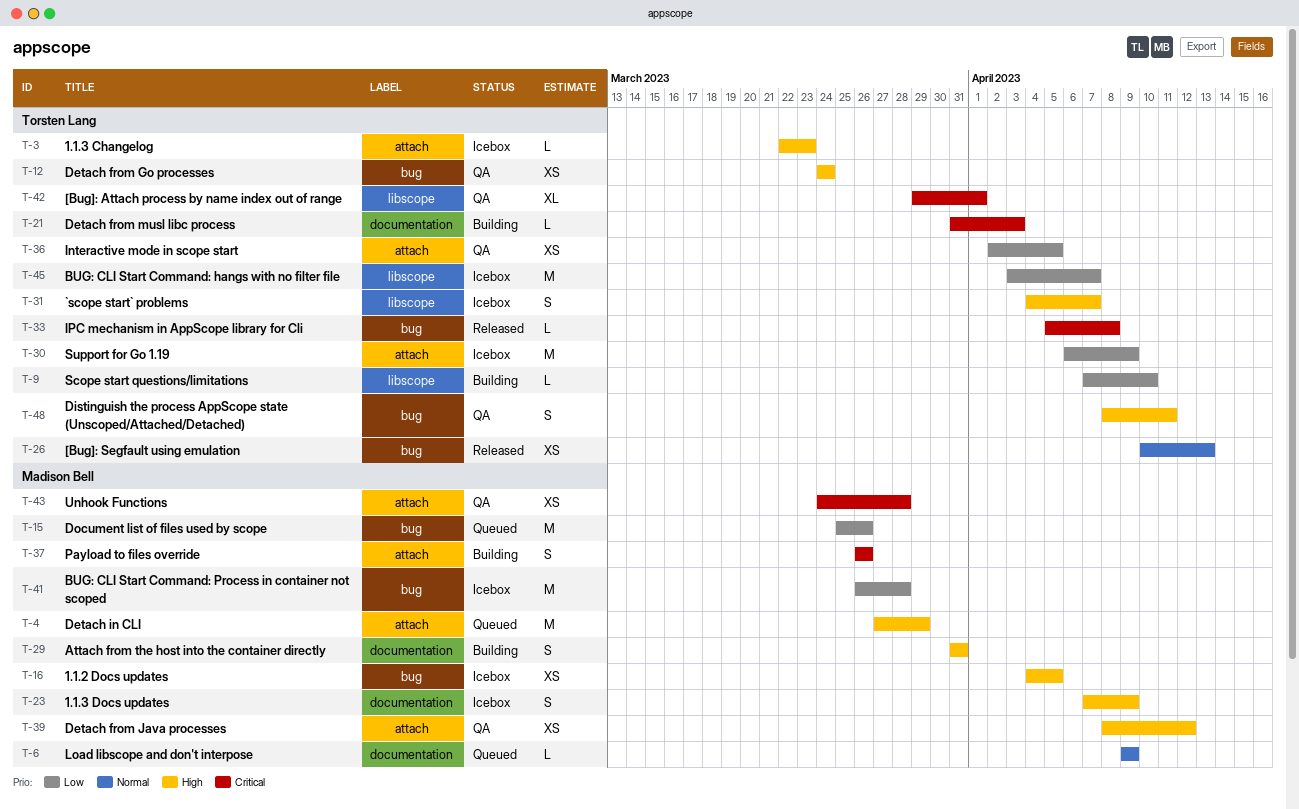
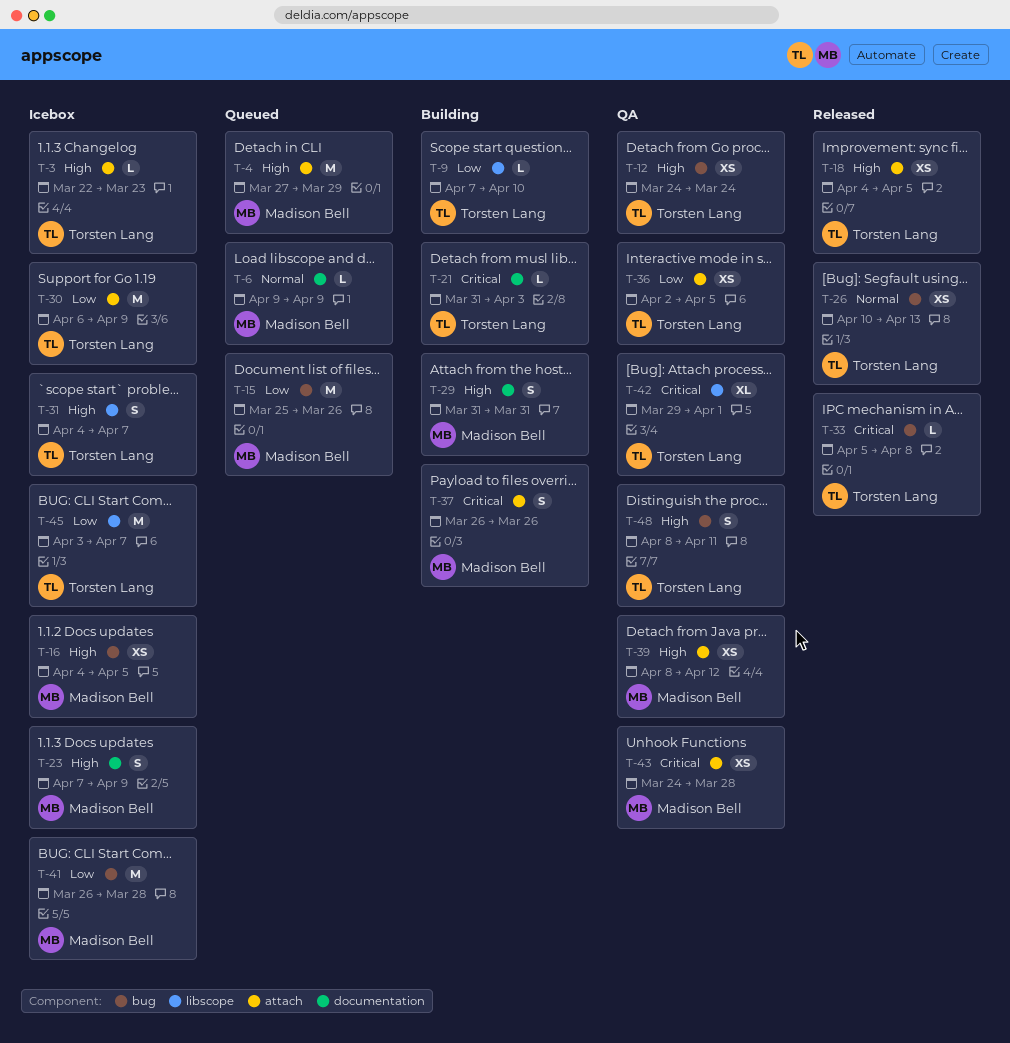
T-18: none -> present

